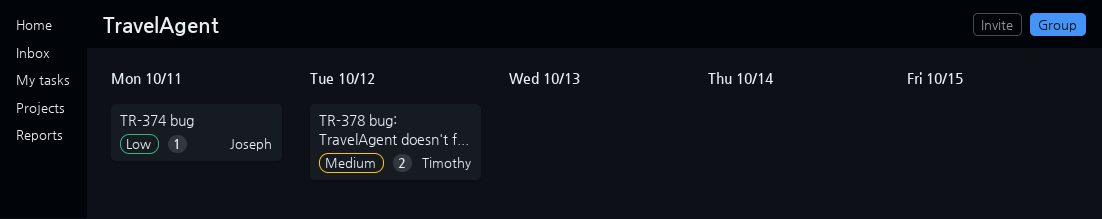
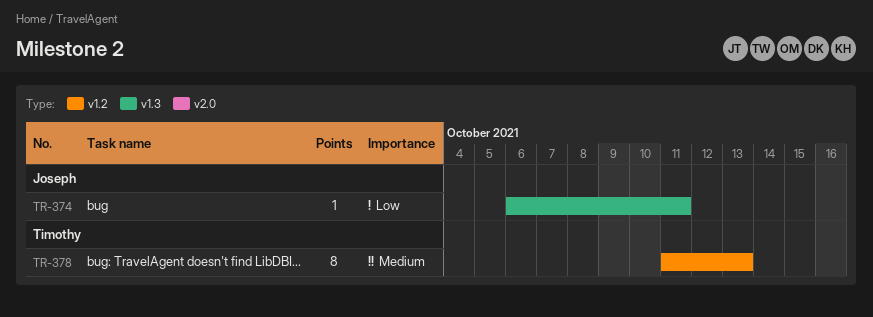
TR-378, estimate: 2 -> 8
TR-378, due: Oct 12 -> Oct 13

